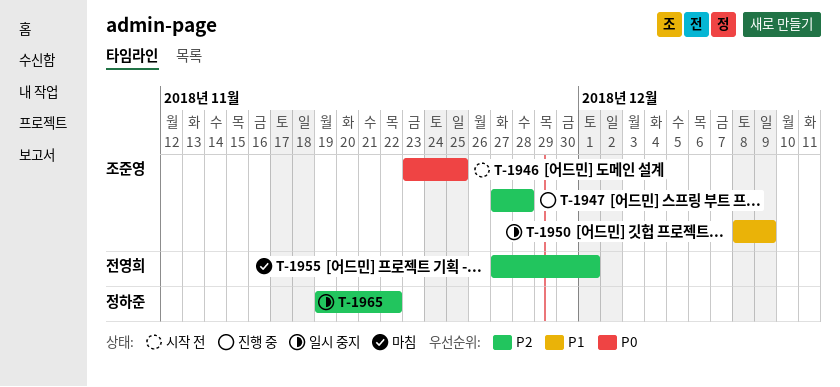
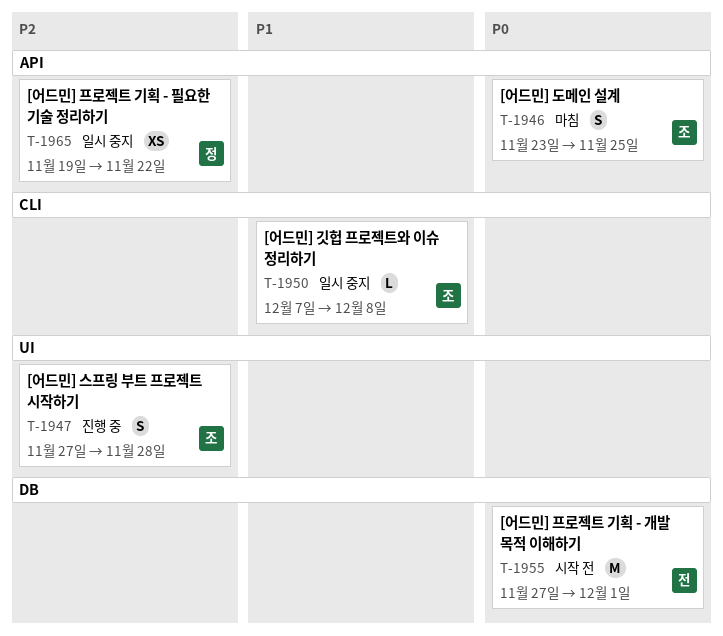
T-1946, status: 시작 전 -> 마침
T-1950, start: Dec 8 -> Dec 7
T-1950, due: Dec 9 -> Dec 8
T-1955, status: 마침 -> 시작 전
T-1955, priority: P2 -> P0

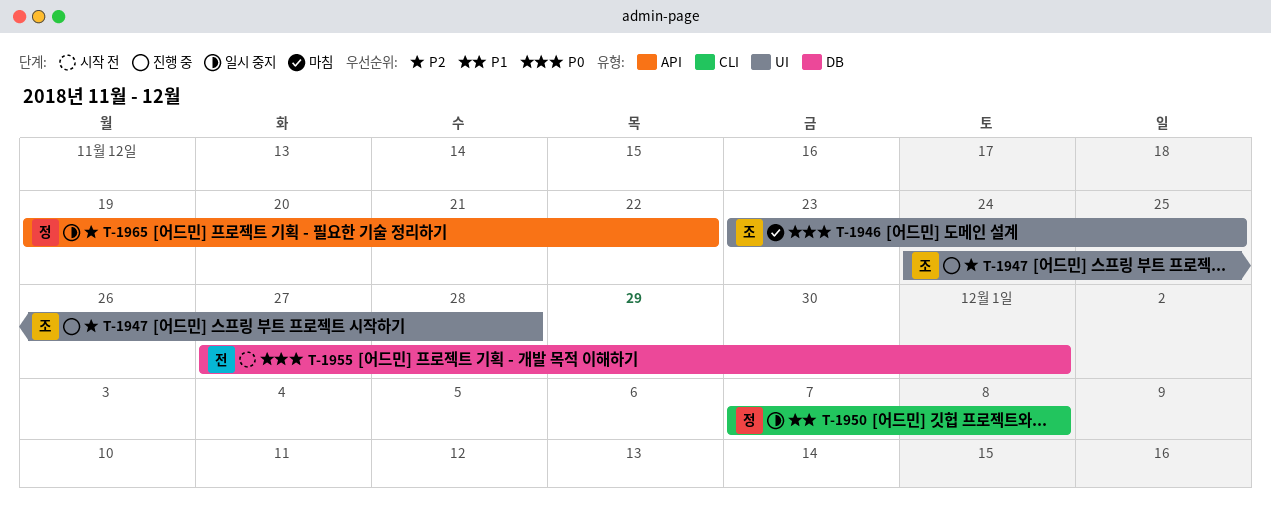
T-1946, label: API -> UI
T-1947, start: Nov 27 -> Nov 24
T-1950, owner: 조 -> 정

